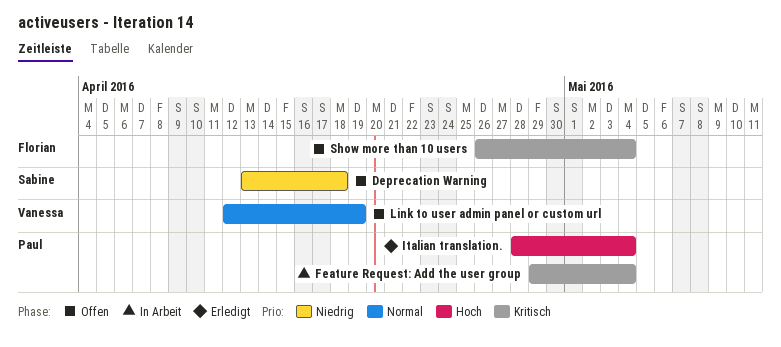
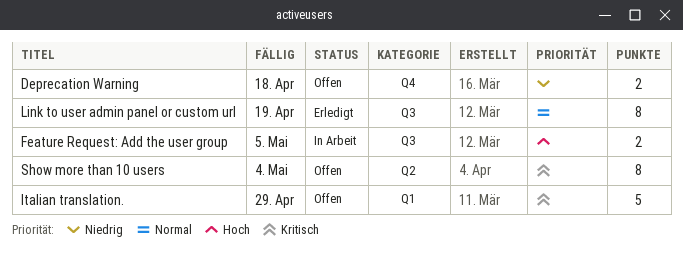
Feature Request: Add the user group, priority: Kritisch -> Hoch
Feature Request: Add the user group, due: May 4 -> May 5
Italian translation., status: Erledigt -> Offen
Italian translation., priority: Hoch -> Kritisch
Italian translation., due: May 4 -> Apr 29
Link to user admin panel or custom url, status: Offen -> Erledigt

